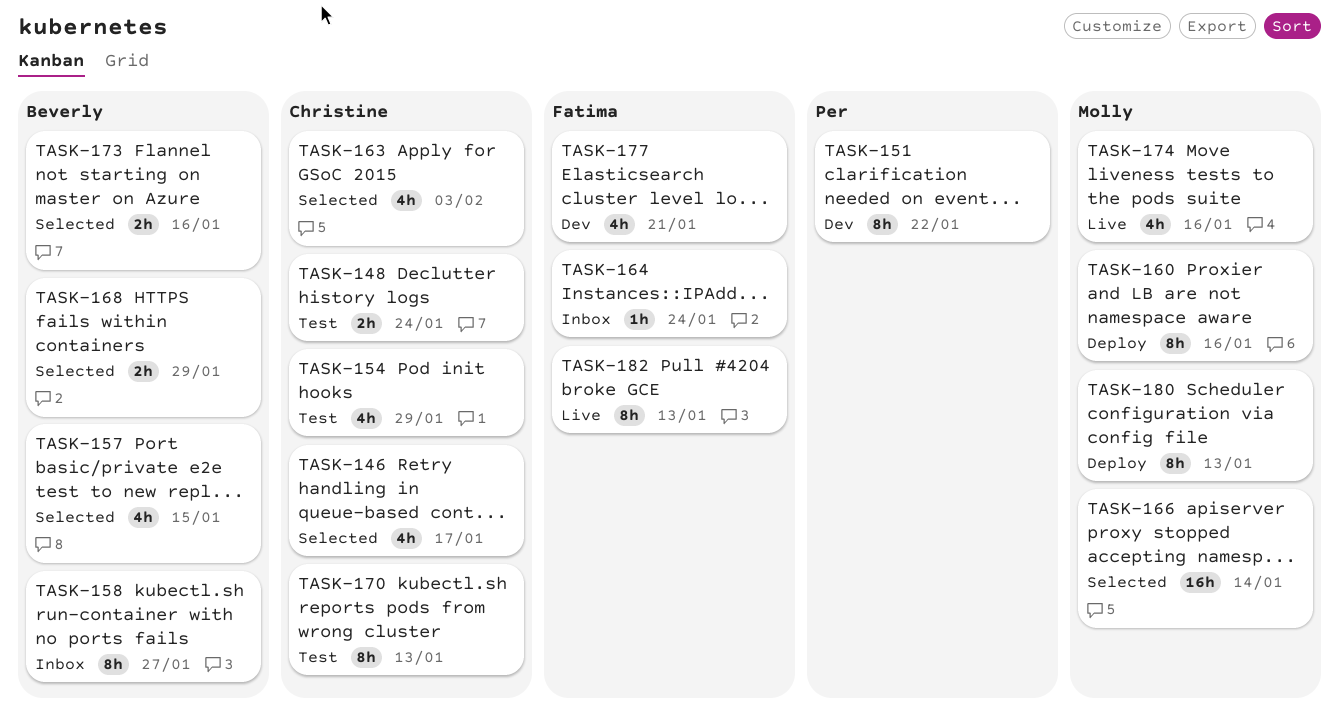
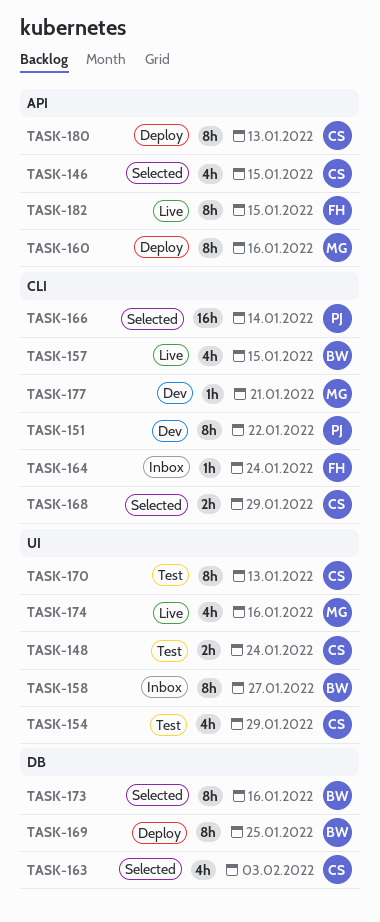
TASK-146, due: Jan 17 -> Jan 15
TASK-157, status: Selected -> Live
TASK-166, owner: Molly -> Per
TASK-168, owner: Beverly -> Christine
TASK-169: none -> present
TASK-173, estimate: 2h -> 8h
TASK-177, owner: Fatima -> Molly
TASK-177, estimate: 4h -> 1h
TASK-180, owner: Molly -> Christine
TASK-182, due: Jan 13 -> Jan 15

